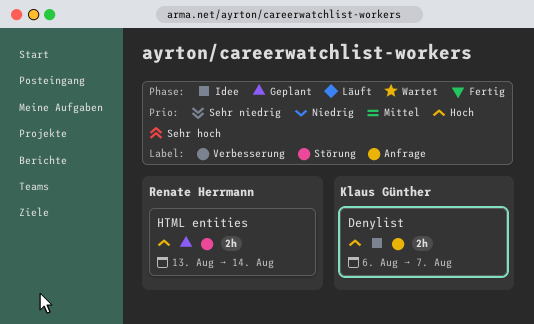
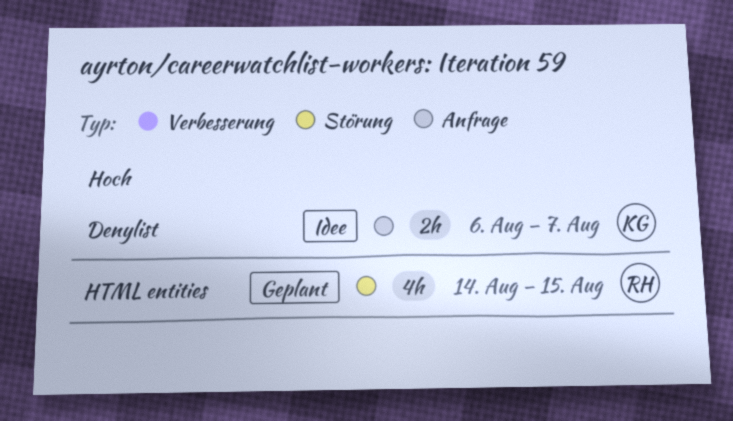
HTML entities, estimate: 2h -> 4h
HTML entities, start: Aug 13 -> Aug 14
HTML entities, due: Aug 14 -> Aug 15

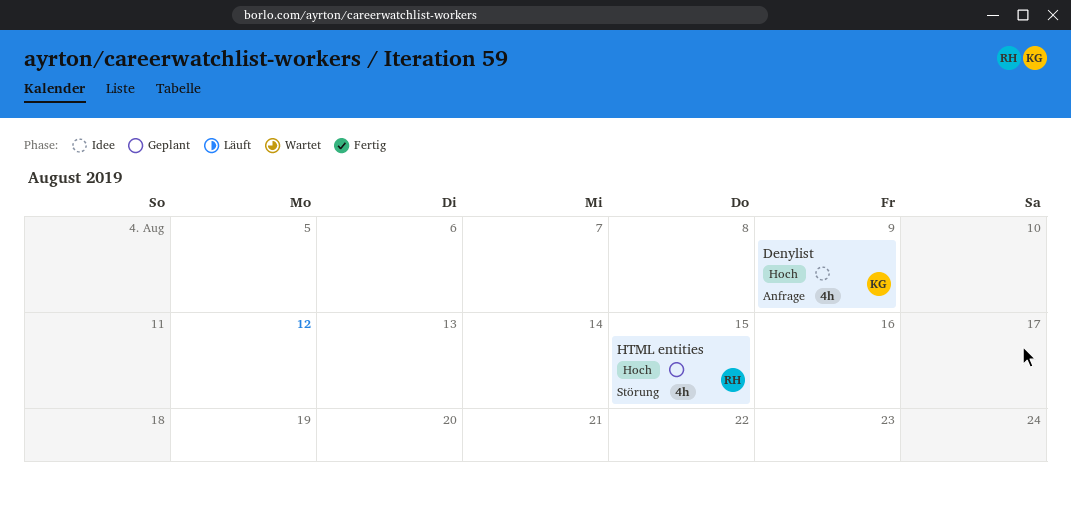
Denylist, estimate: 2h -> 4h
Denylist, due: Aug 7 -> Aug 9

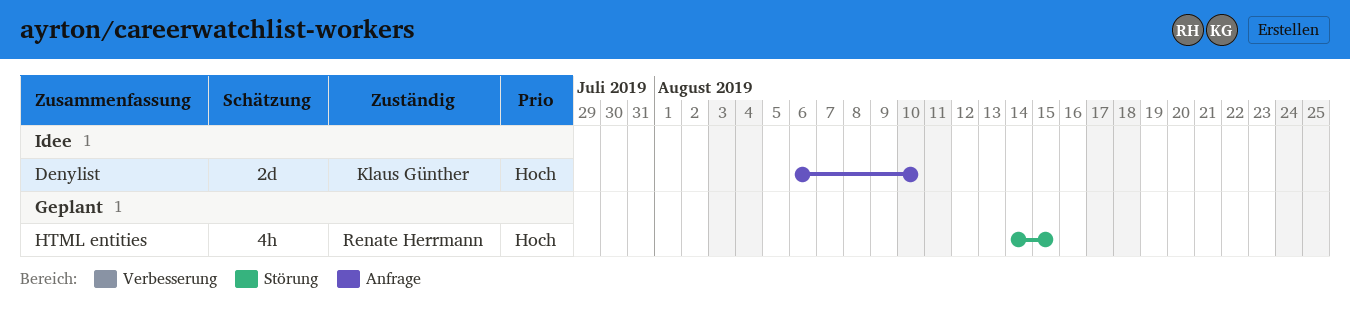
Denylist, estimate: 4h -> 2d
Denylist, due: Aug 9 -> Aug 10

